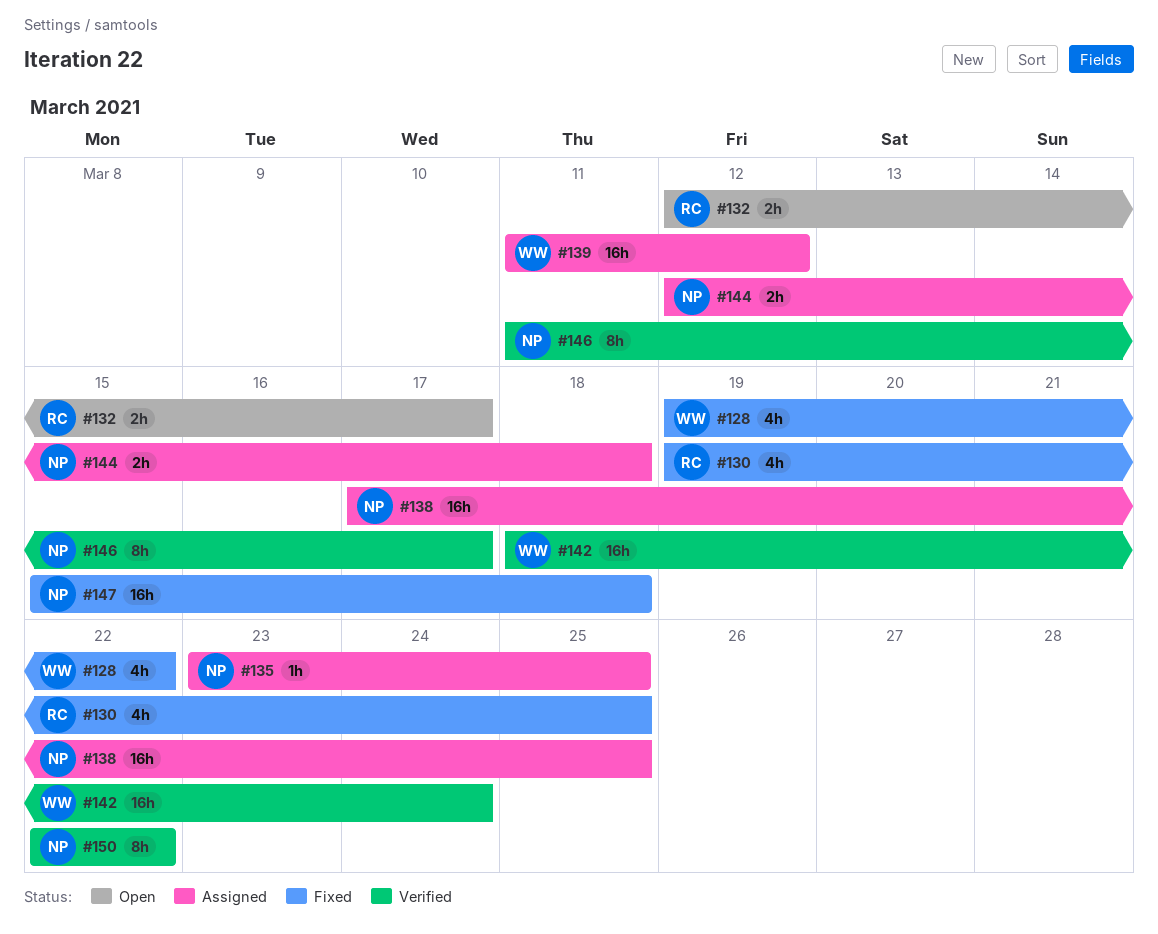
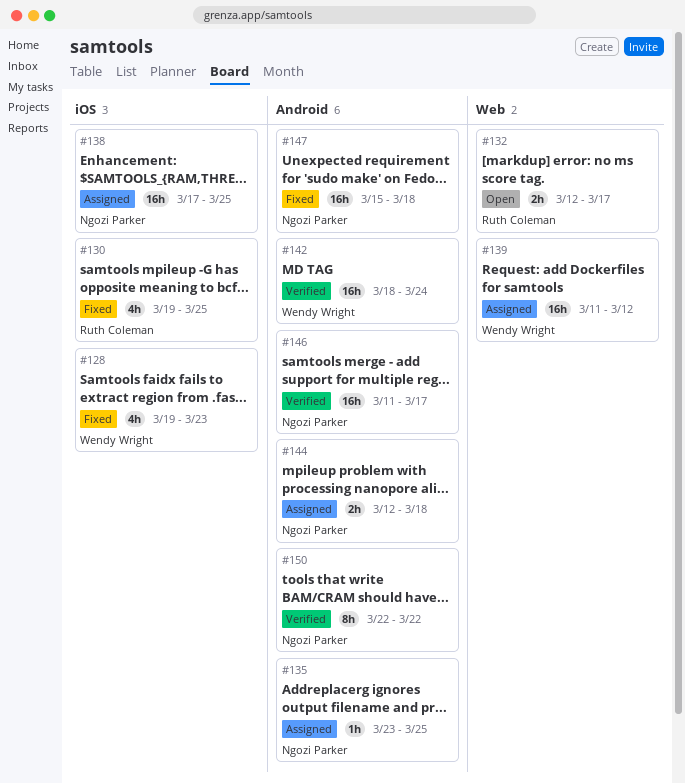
#128, due: Mar 22 -> Mar 23
#146, estimate: 8h -> 16h

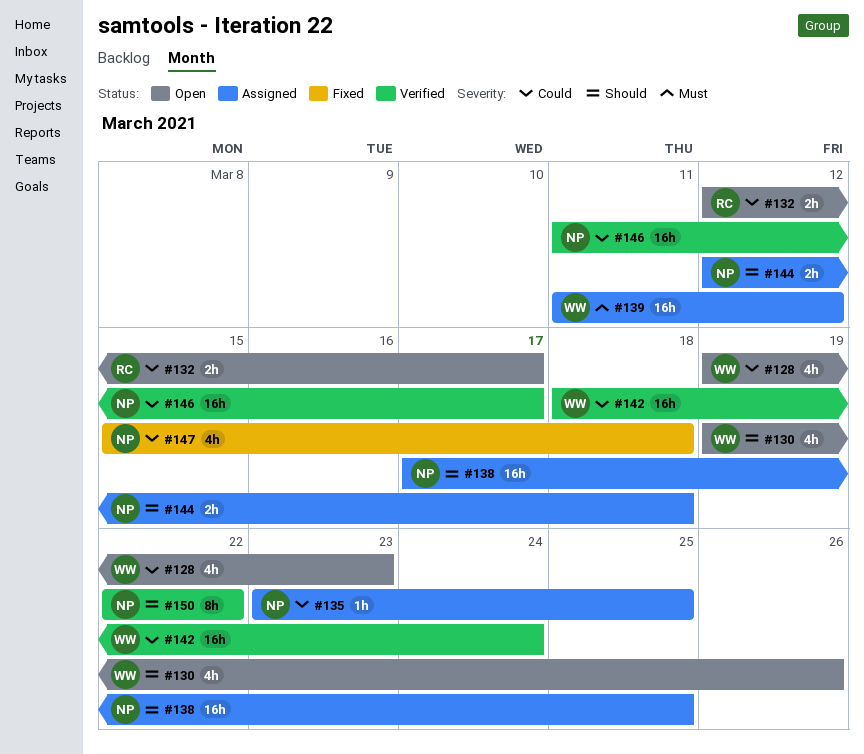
#128, status: Fixed -> Open
#130, status: Fixed -> Open
#130, owner: Ruth Coleman -> Wendy Wright
#130, due: Mar 25 -> Mar 26
#147, estimate: 16h -> 4h

